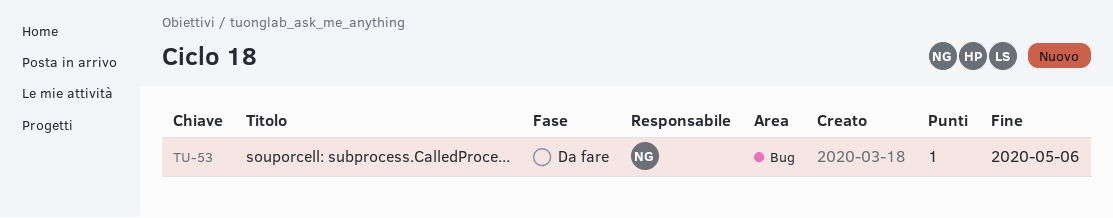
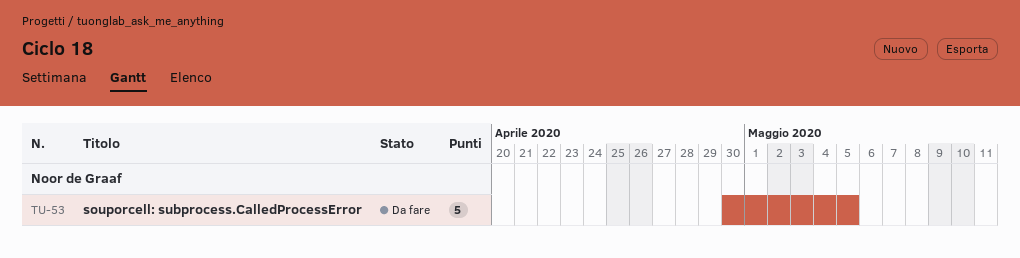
TU-53, estimate: 1 -> 5
TU-53, due: May 6 -> May 5

